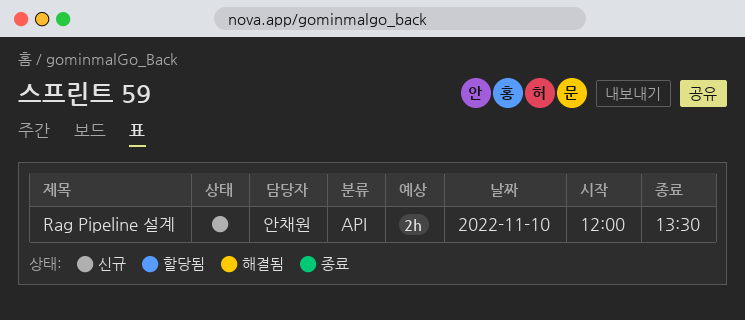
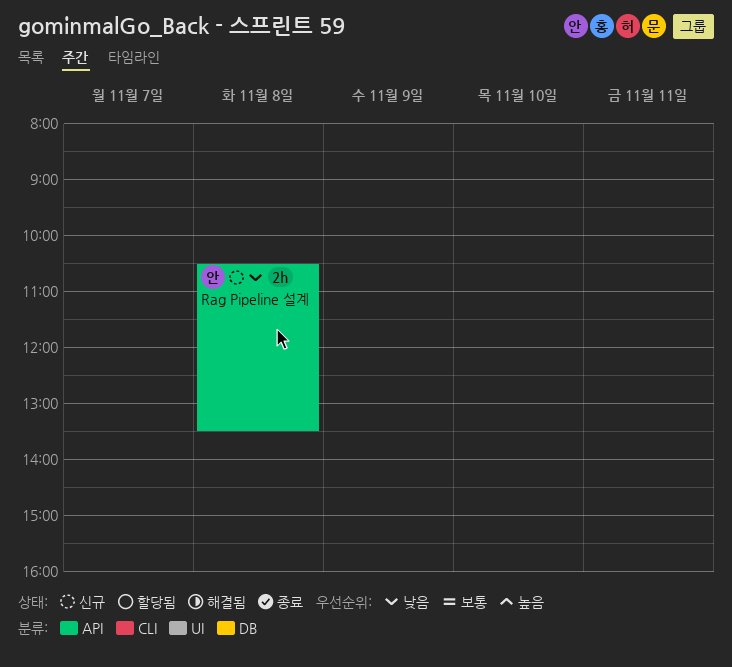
Rag Pipeline 설계, day: Nov 10 -> Nov 8
Rag Pipeline 설계, begins: 12:00 -> 10:30

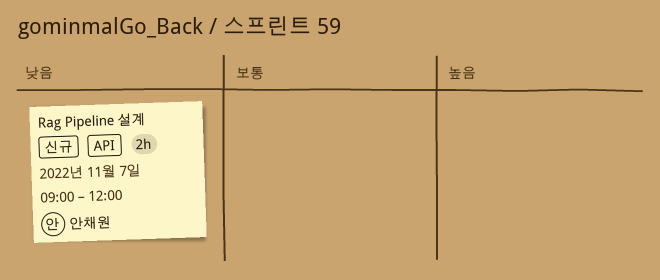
Rag Pipeline 설계, day: Nov 8 -> Nov 7
Rag Pipeline 설계, begins: 10:30 -> 09:00
Rag Pipeline 설계, ends: 13:30 -> 12:00

